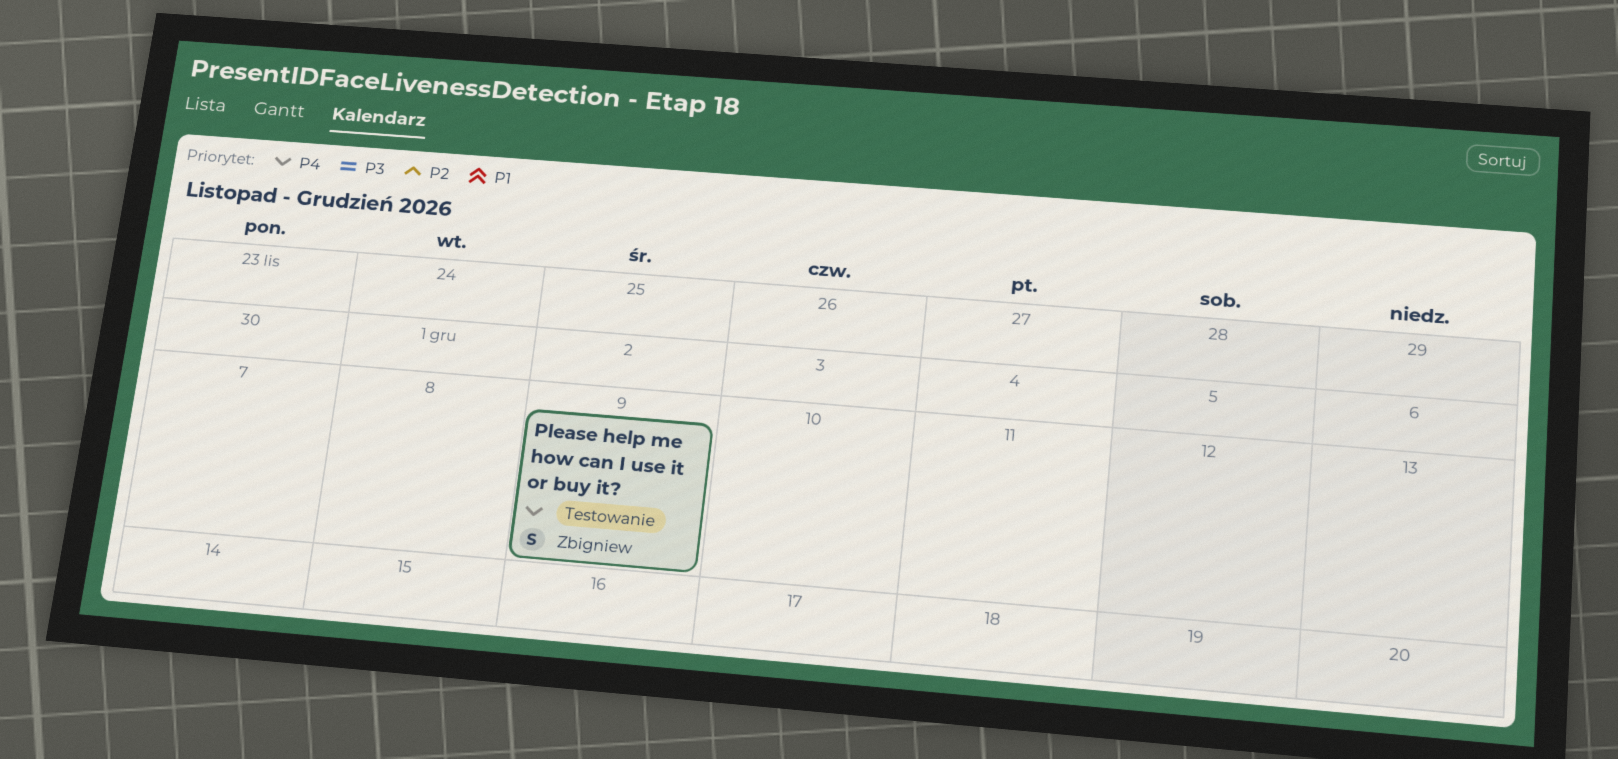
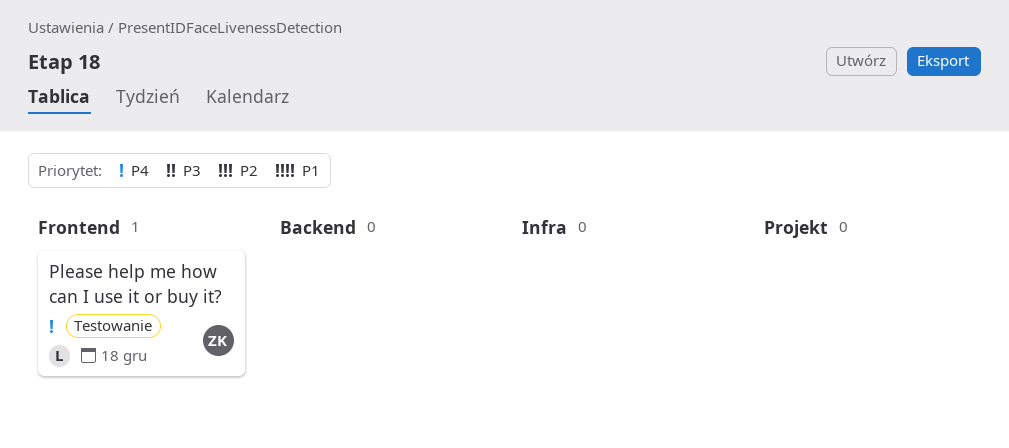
Please help me how can I use it or buy it?, estimate: S -> L
Please help me how can I use it or buy it?, due: Dec 9 -> Dec 18

